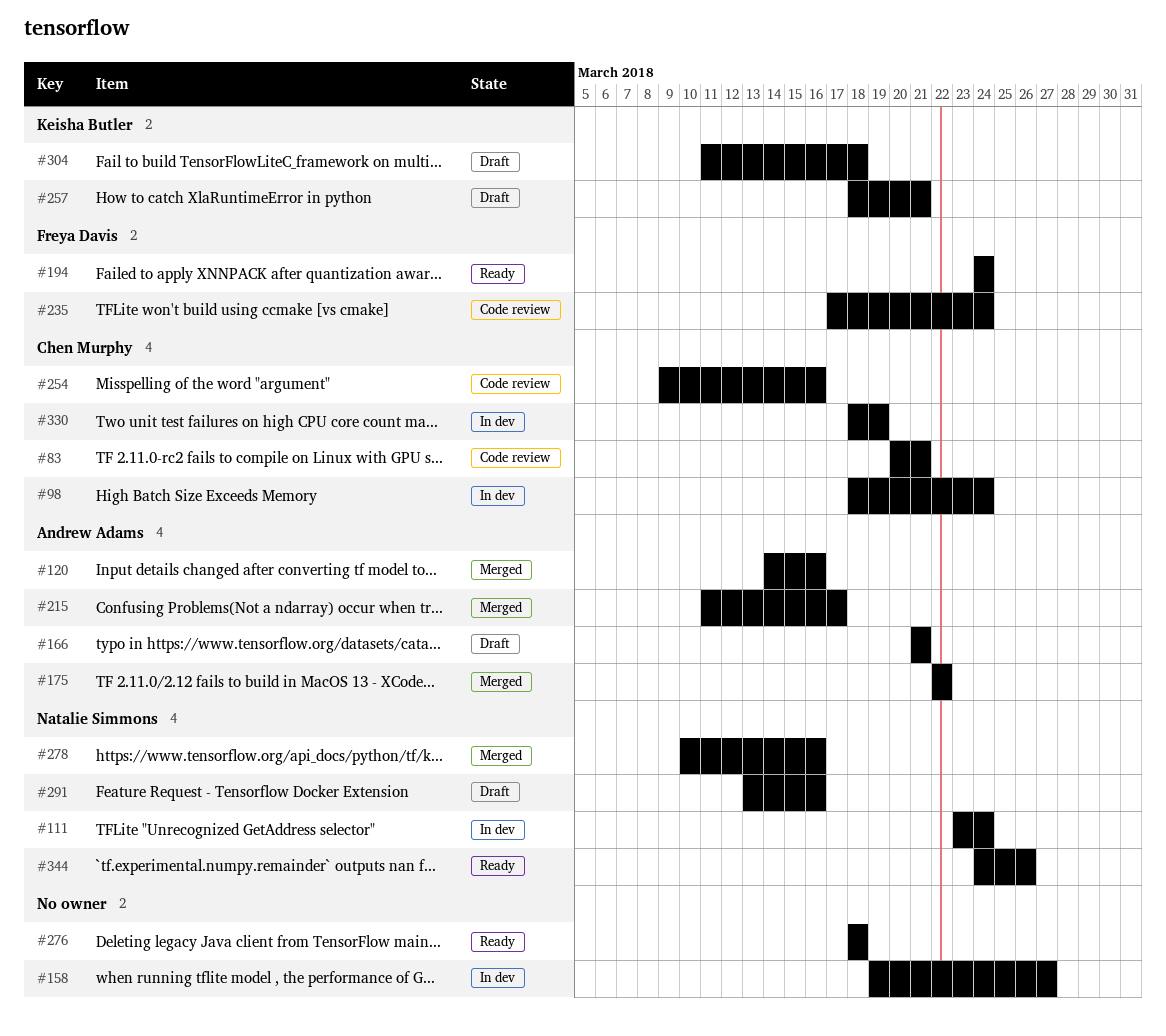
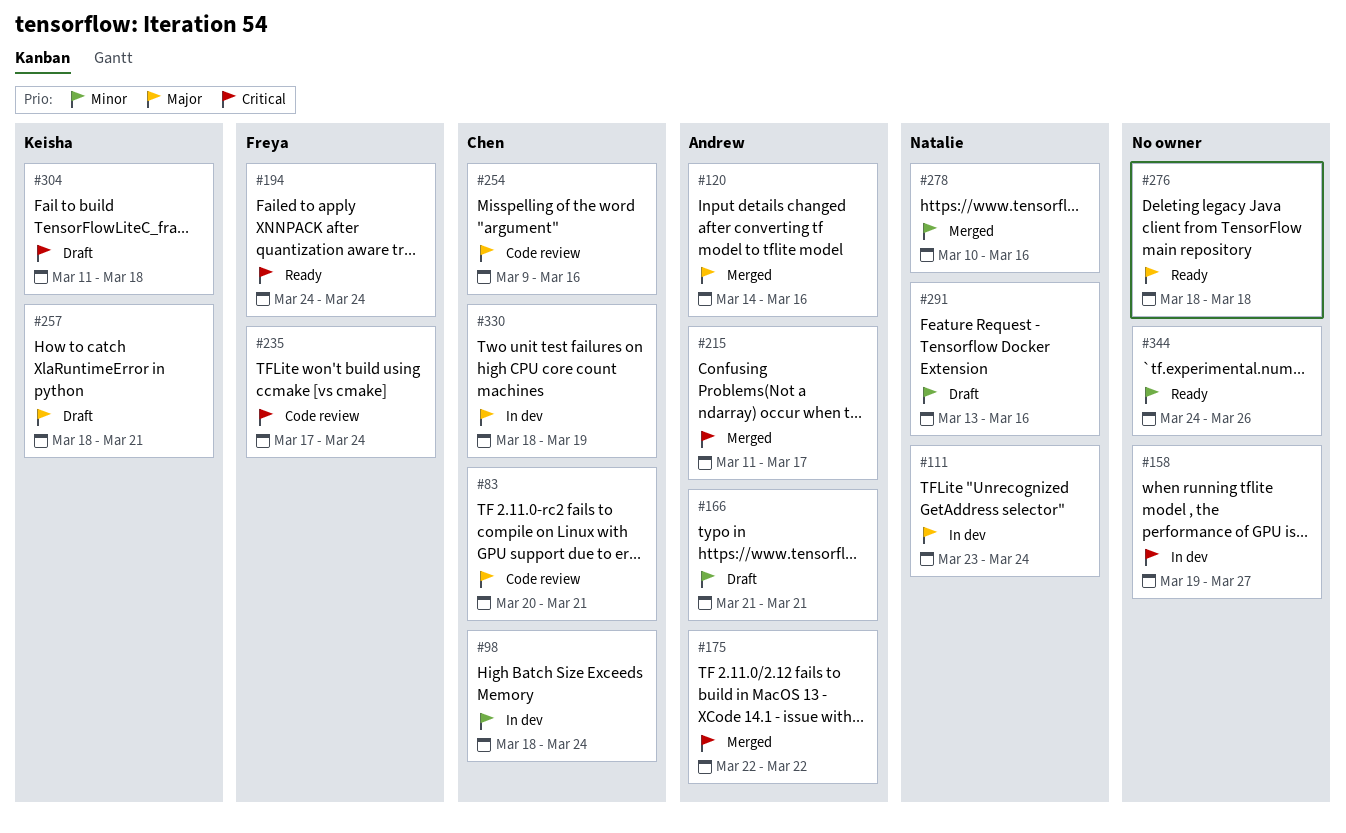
#344, owner: Natalie Simmons -> none

